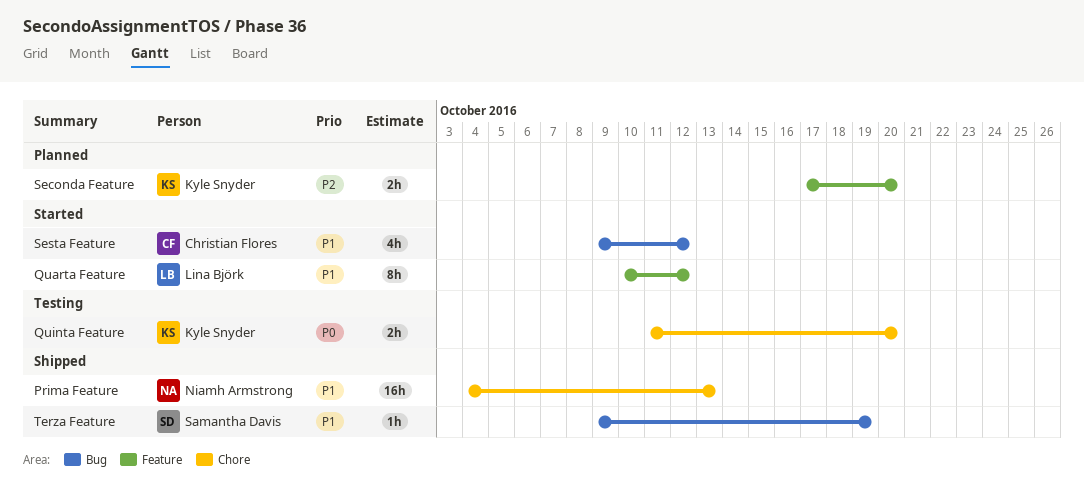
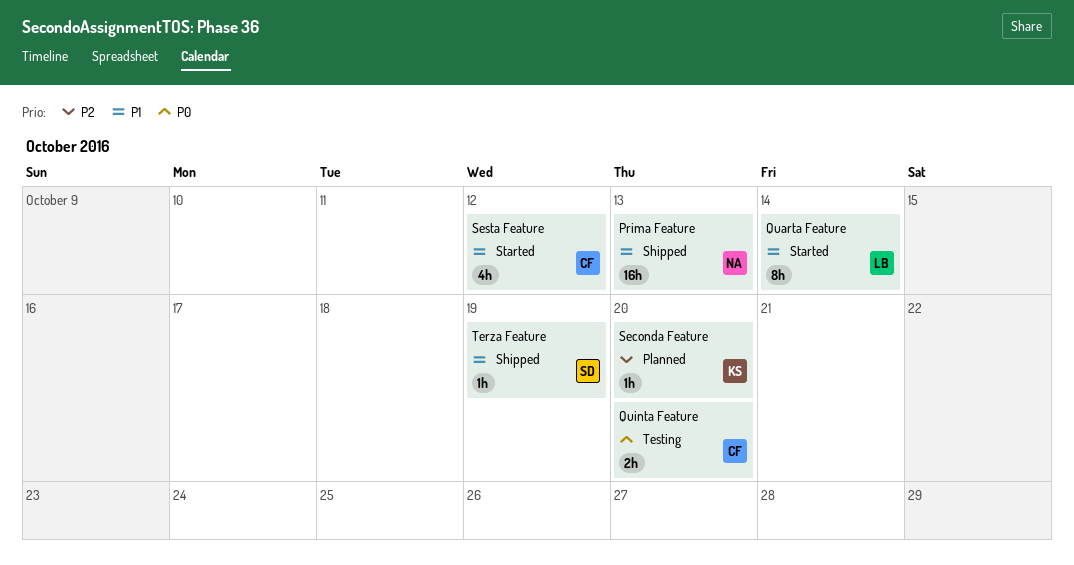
Quarta Feature, due: Oct 12 -> Oct 14
Quinta Feature, owner: Kyle Snyder -> Christian Flores
Seconda Feature, estimate: 2h -> 1h

